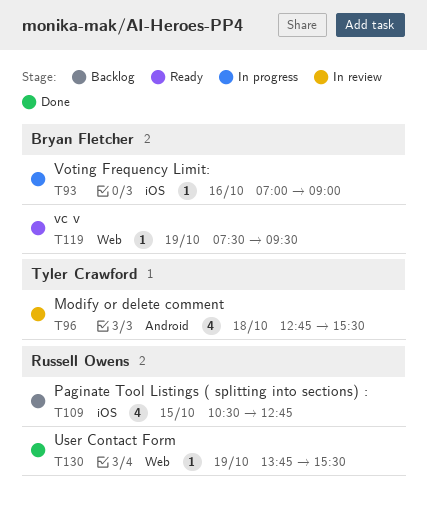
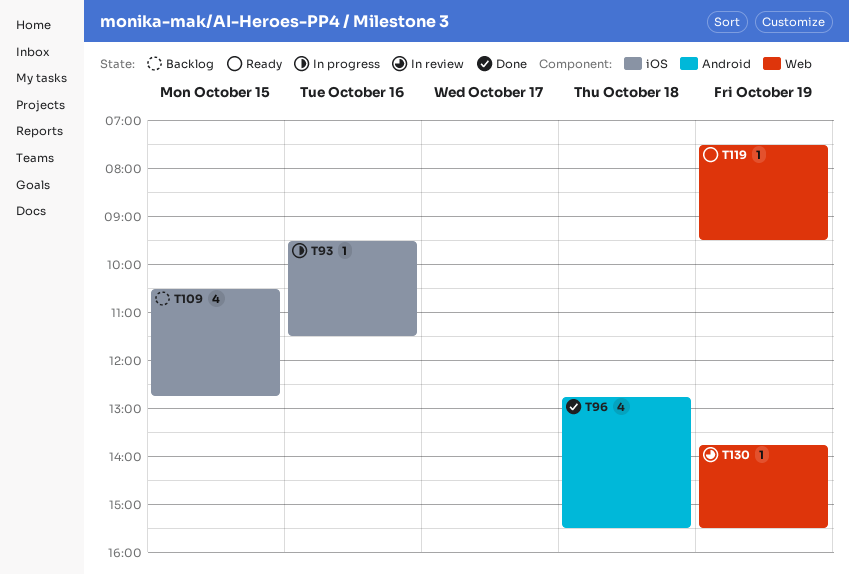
T93, begins: 07:00 -> 09:30
T93, ends: 09:00 -> 11:30
T96, status: In review -> Done
T130, status: Done -> In review

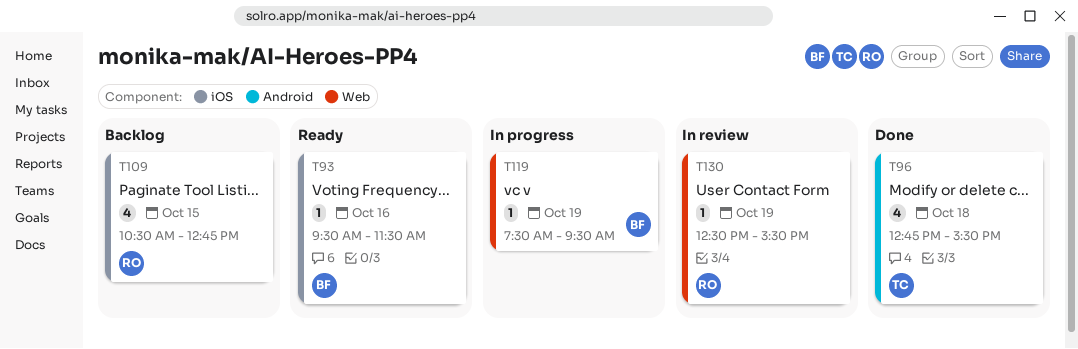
T93, status: In progress -> Ready
T119, status: Ready -> In progress
T130, begins: 13:45 -> 12:30

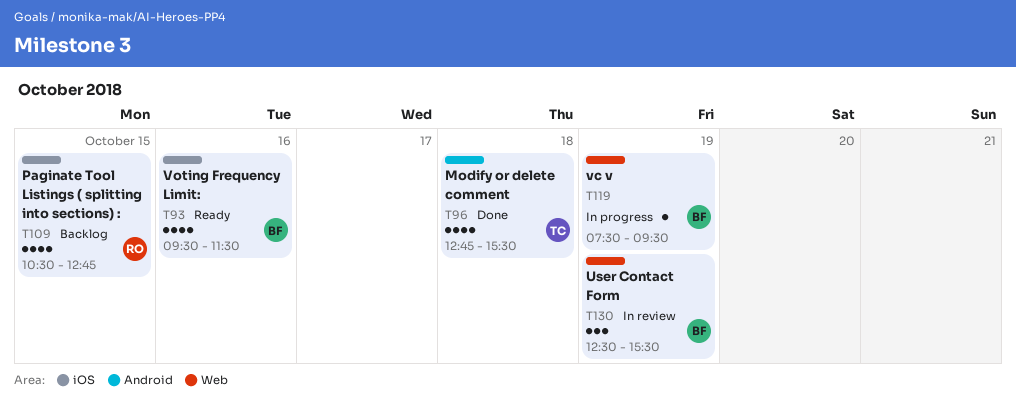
T93, estimate: 1 -> 4
T130, owner: RO -> BF
T130, estimate: 1 -> 3

